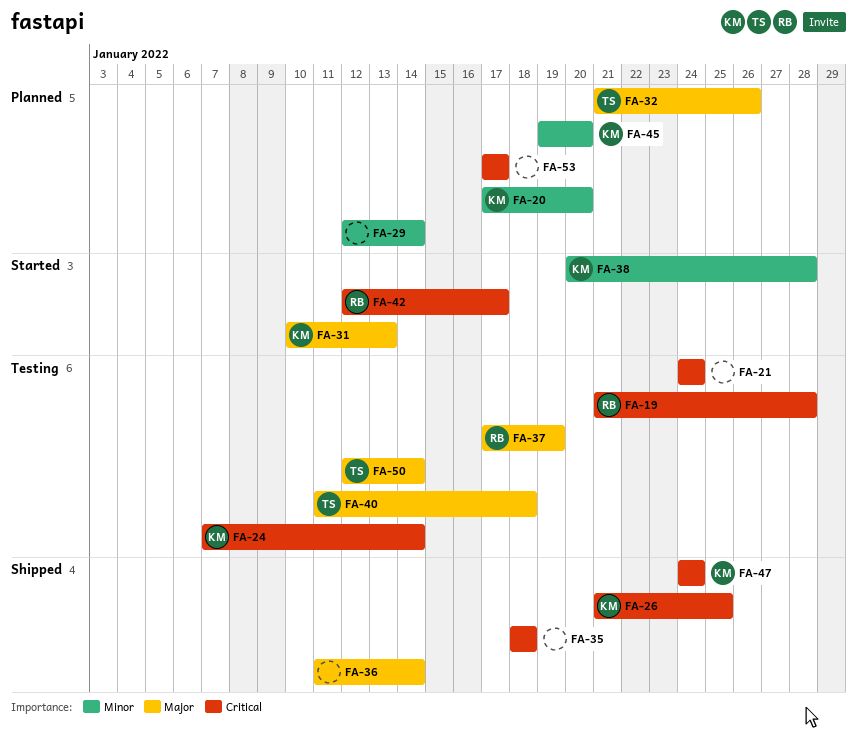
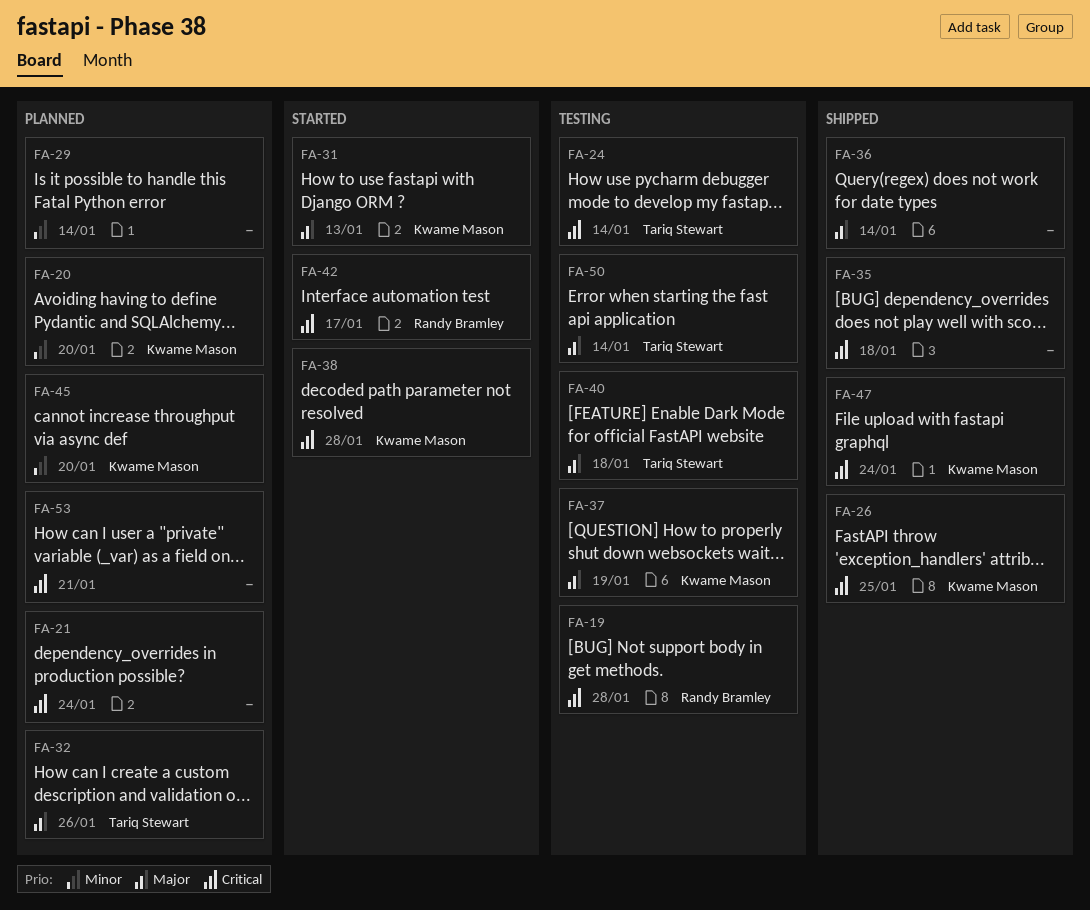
FA-21, status: Testing -> Planned
FA-24, owner: Kwame Mason -> Tariq Stewart
FA-37, owner: Randy Bramley -> Kwame Mason
FA-38, priority: Minor -> Critical
FA-53, due: Jan 17 -> Jan 21

